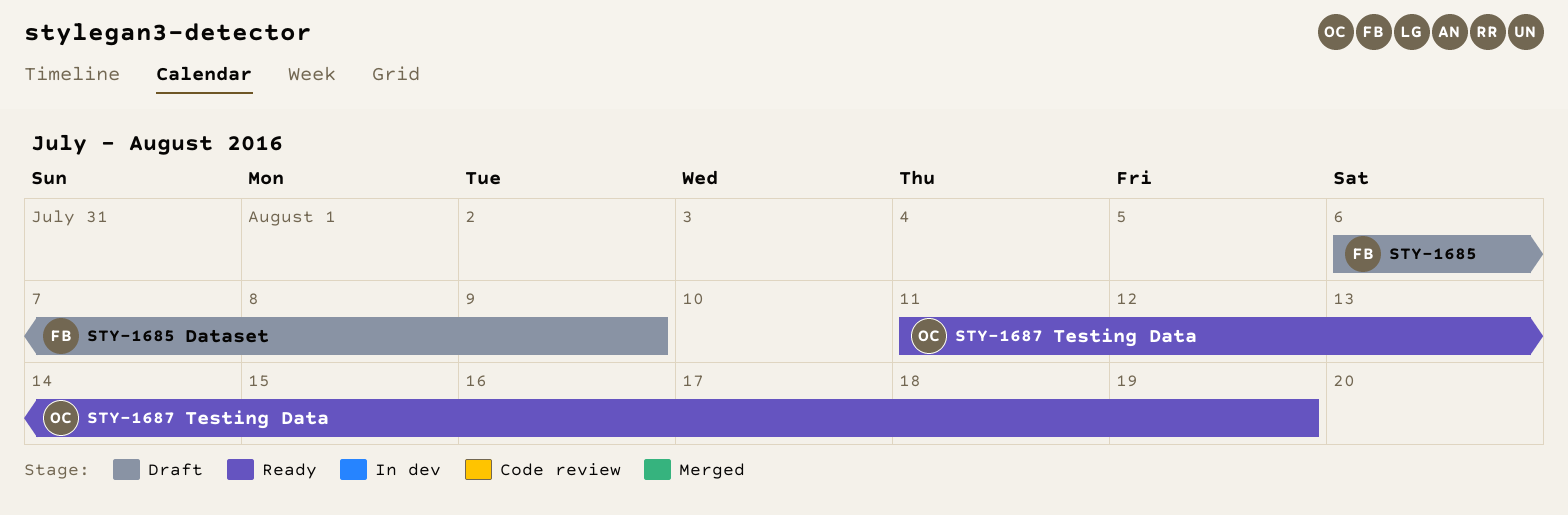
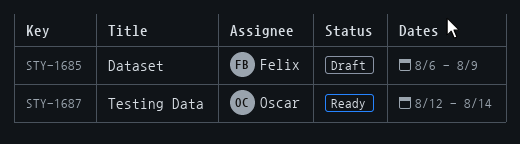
STY-1687, start: Aug 11 -> Aug 12
STY-1687, due: Aug 19 -> Aug 14

